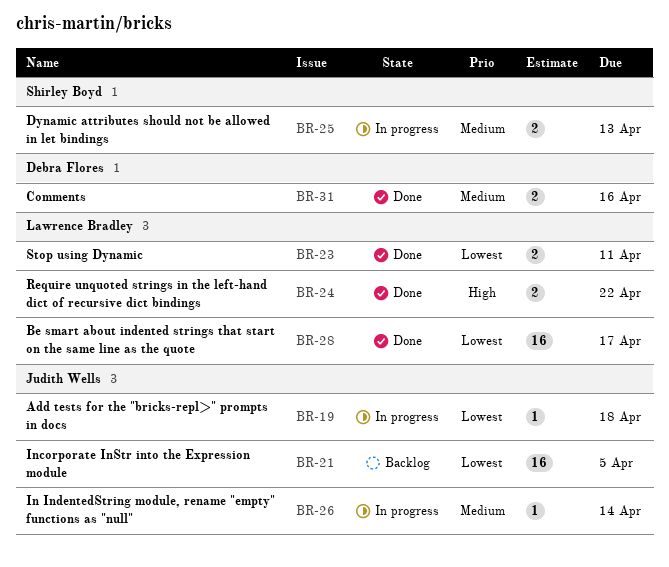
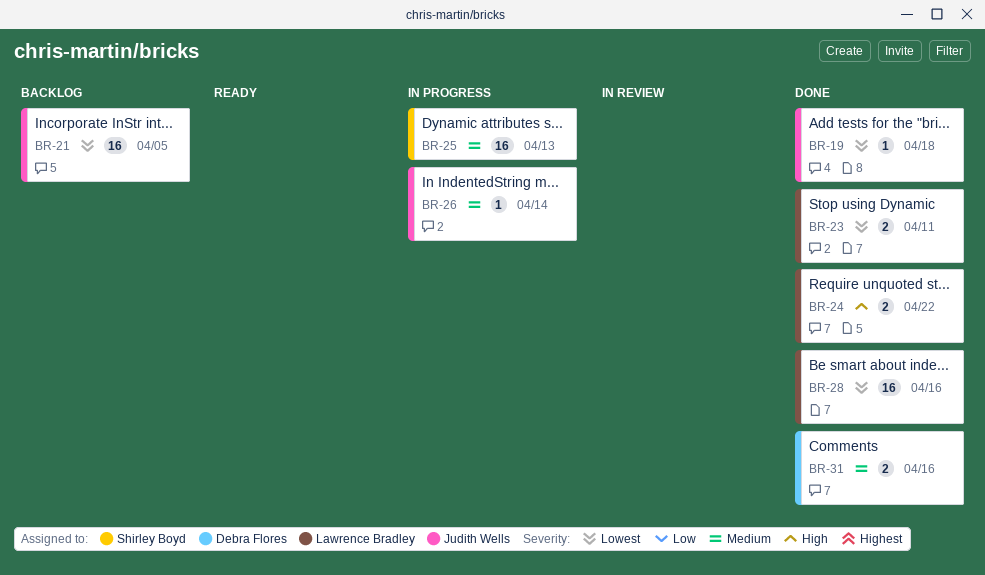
BR-19, status: In progress -> Done
BR-25, estimate: 2 -> 16
BR-28, due: Apr 17 -> Apr 16

